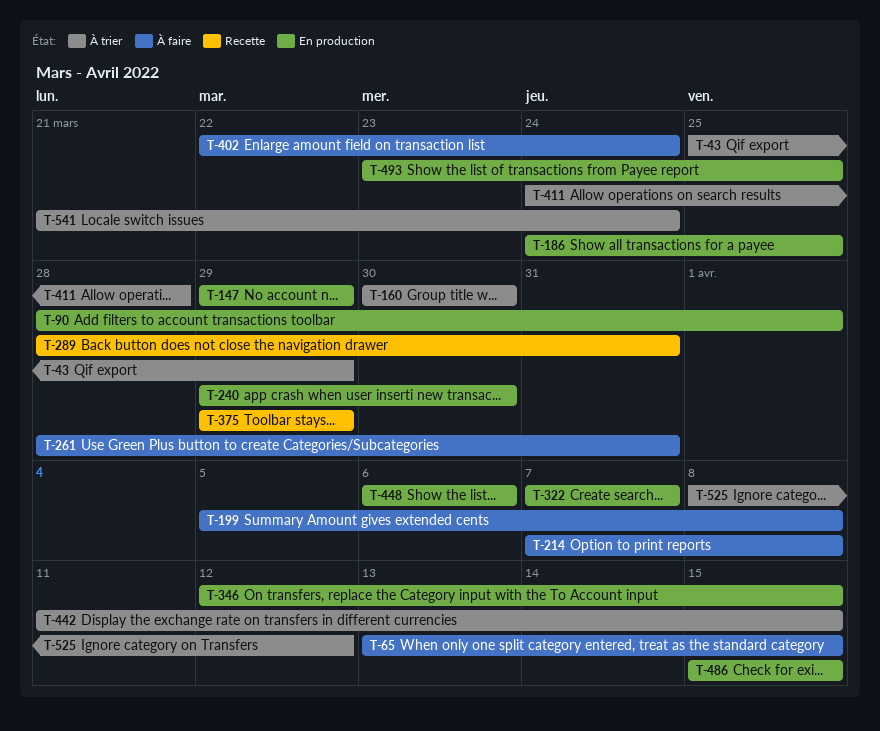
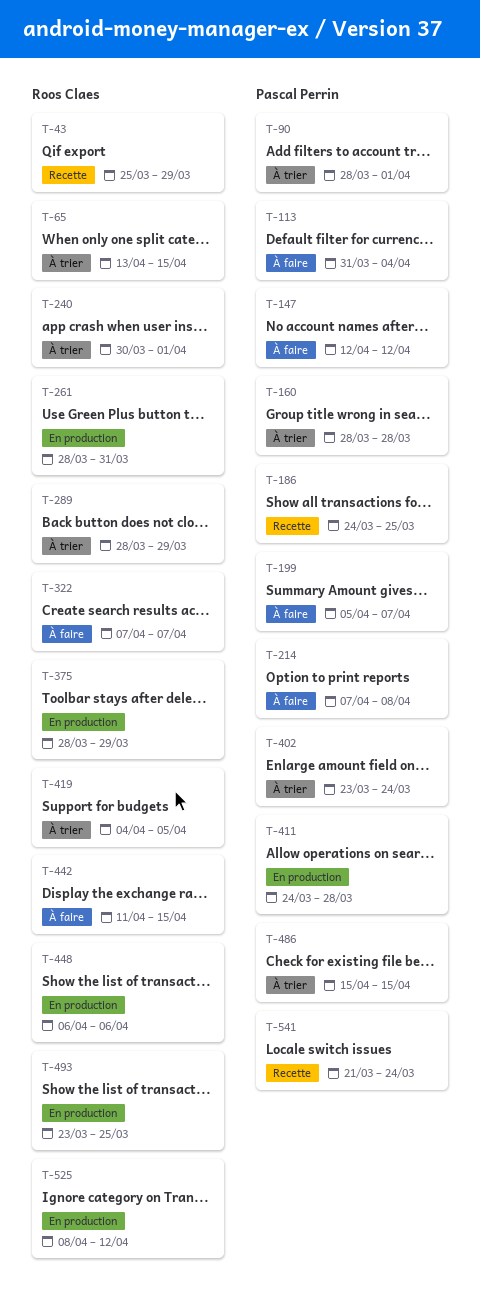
T-43, status: À trier -> Recette
T-65, status: À faire -> À trier
T-90, status: En production -> À trier
T-113: none -> present
T-147, status: En production -> À faire
T-147, start: Mar 29 -> Apr 12
T-147, due: Mar 29 -> Apr 12
T-160, start: Mar 30 -> Mar 28
T-160, due: Mar 30 -> Mar 28
T-186, status: En production -> Recette
T-199, due: Apr 8 -> Apr 7
T-240, status: En production -> À trier
T-240, start: Mar 29 -> Mar 30
T-240, due: Mar 30 -> Apr 1
T-261, status: À faire -> En production
T-289, status: Recette -> À trier
T-289, due: Mar 31 -> Mar 29
T-322, status: En production -> À faire
T-346: present -> none
T-375, status: Recette -> En production
T-375, start: Mar 29 -> Mar 28
T-402, status: À faire -> À trier
T-402, start: Mar 22 -> Mar 23
T-411, status: À trier -> En production
T-419: none -> present
T-442, status: À trier -> À faire
T-486, status: En production -> À trier
T-525, status: À trier -> En production
T-541, status: À trier -> Recette

